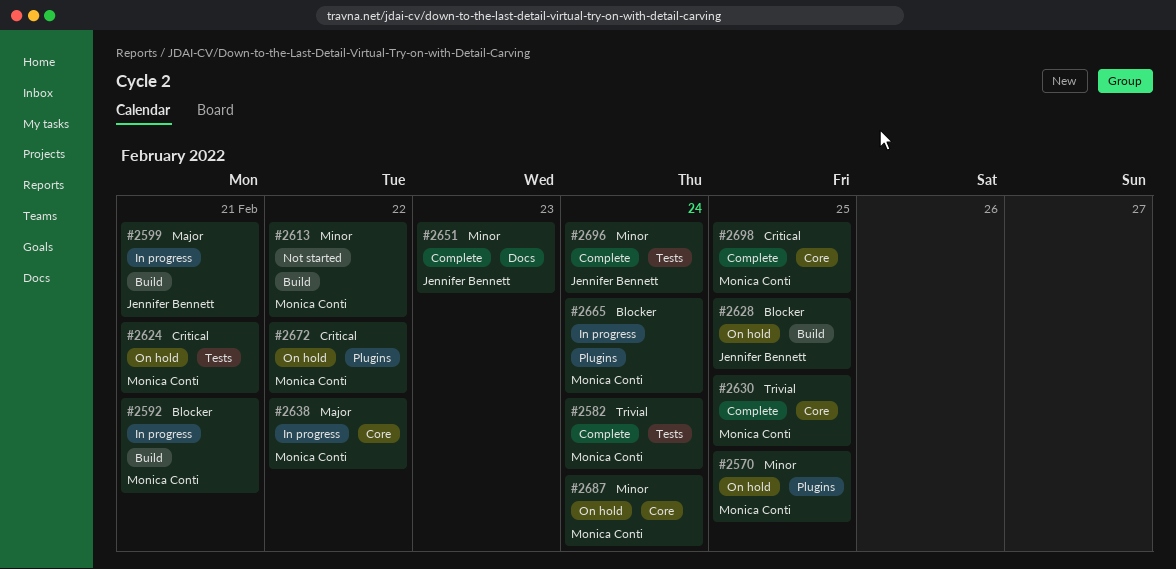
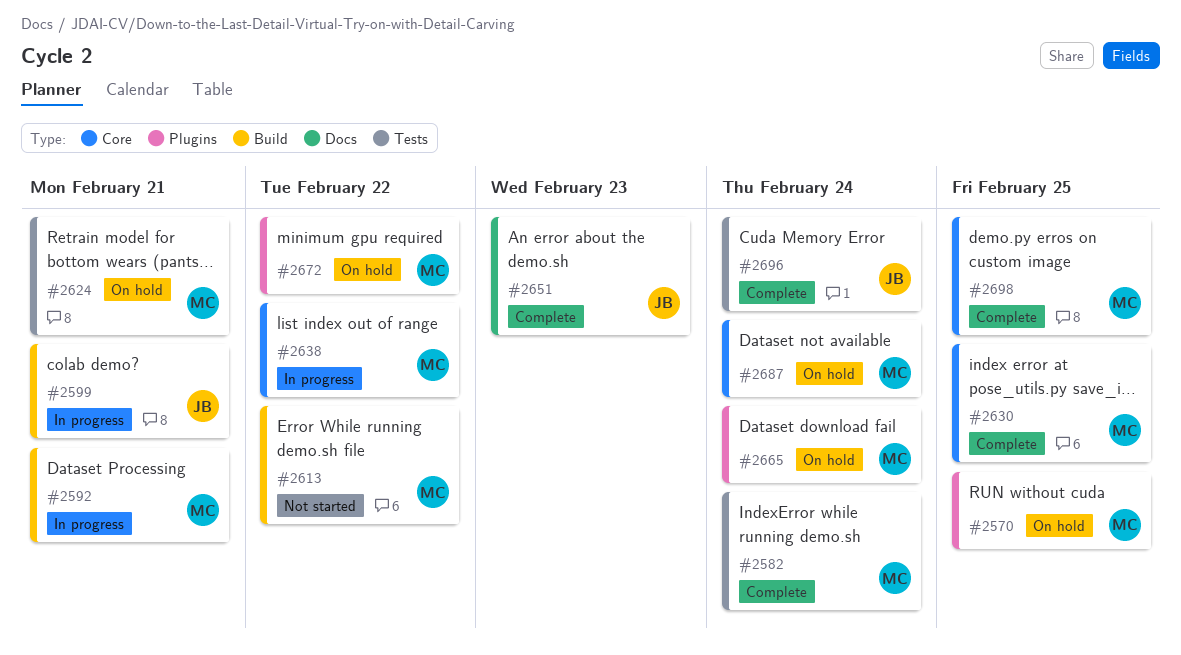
#2628: present -> none
#2665, status: In progress -> On hold

